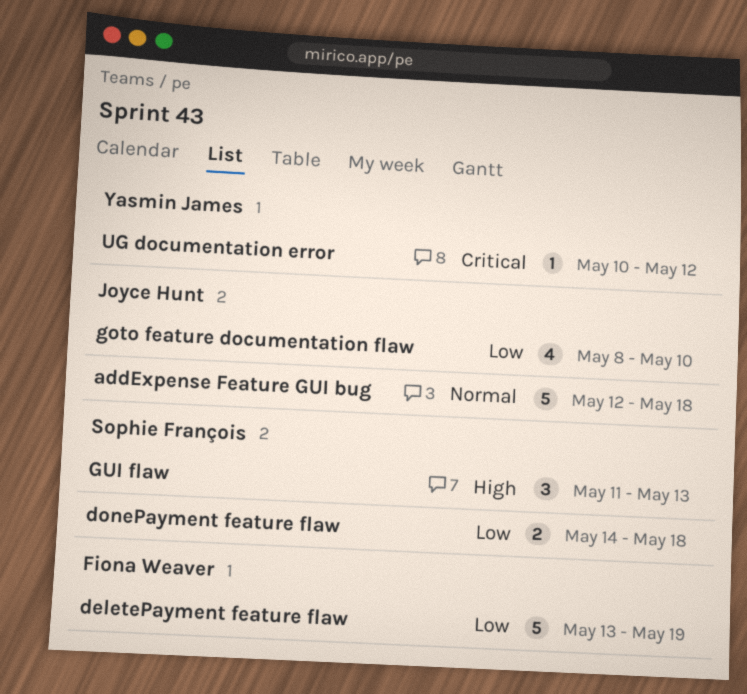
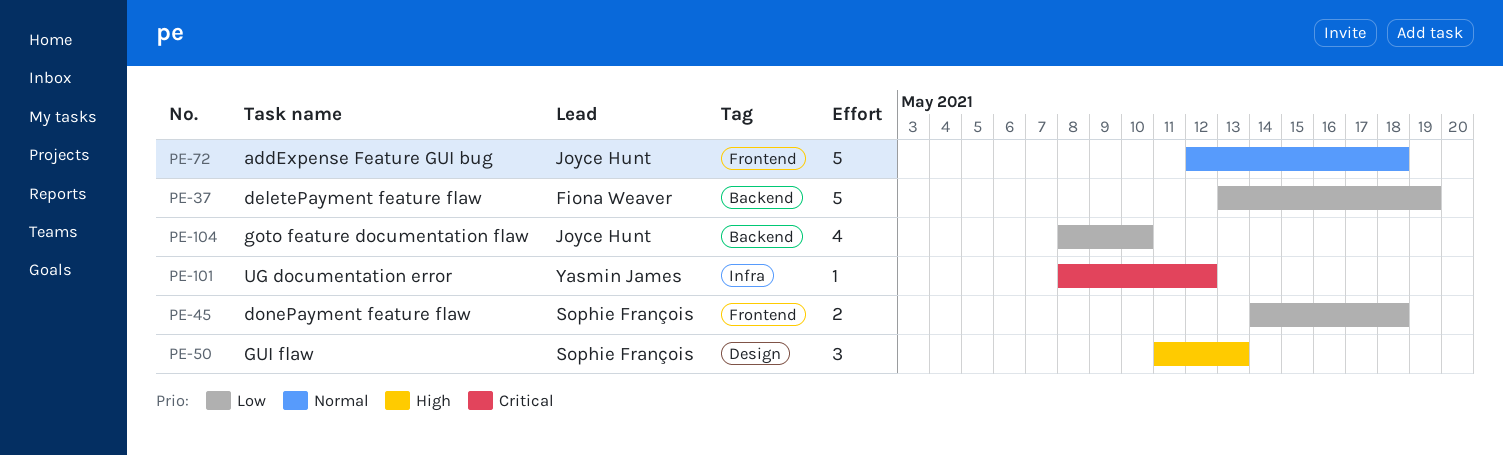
UG documentation error, start: May 10 -> May 8

